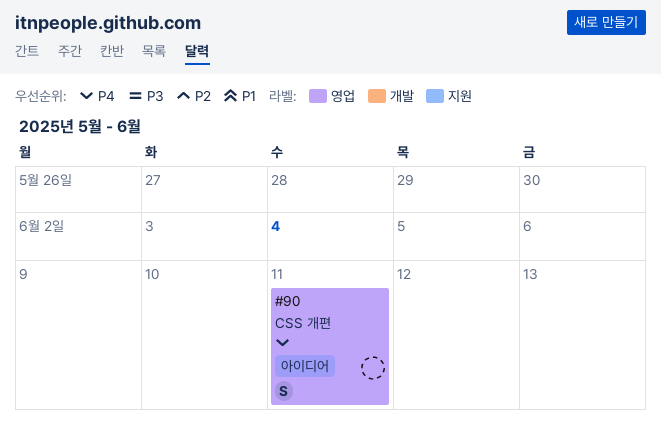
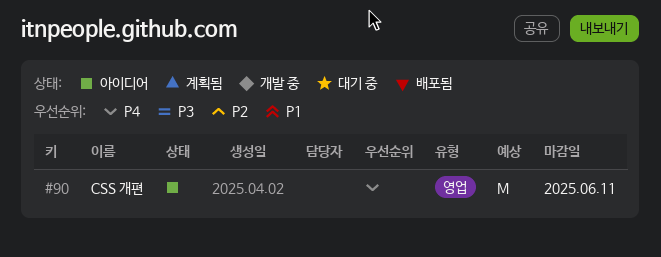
#90, estimate: S -> M

